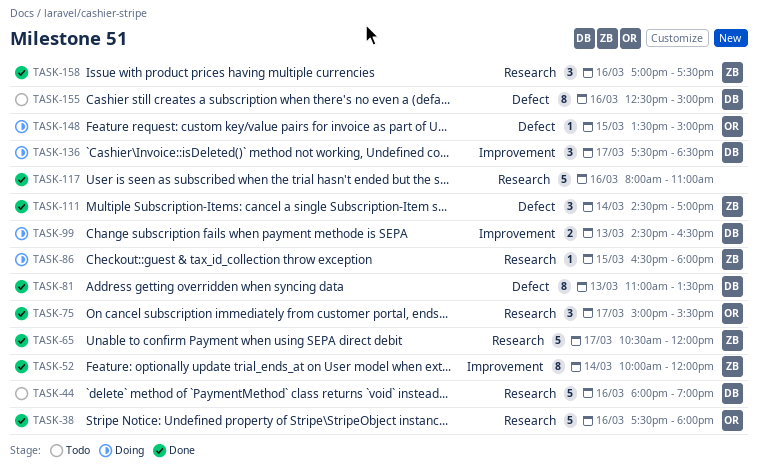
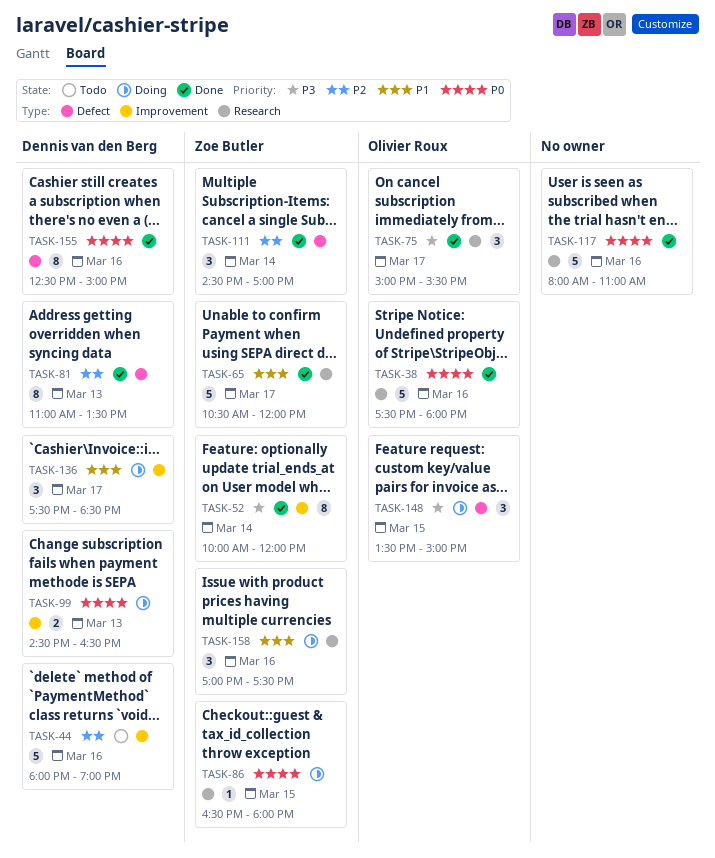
TASK-44, label: Research -> Improvement
TASK-148, estimate: 1 -> 3
TASK-155, status: Todo -> Done
TASK-158, status: Done -> Doing

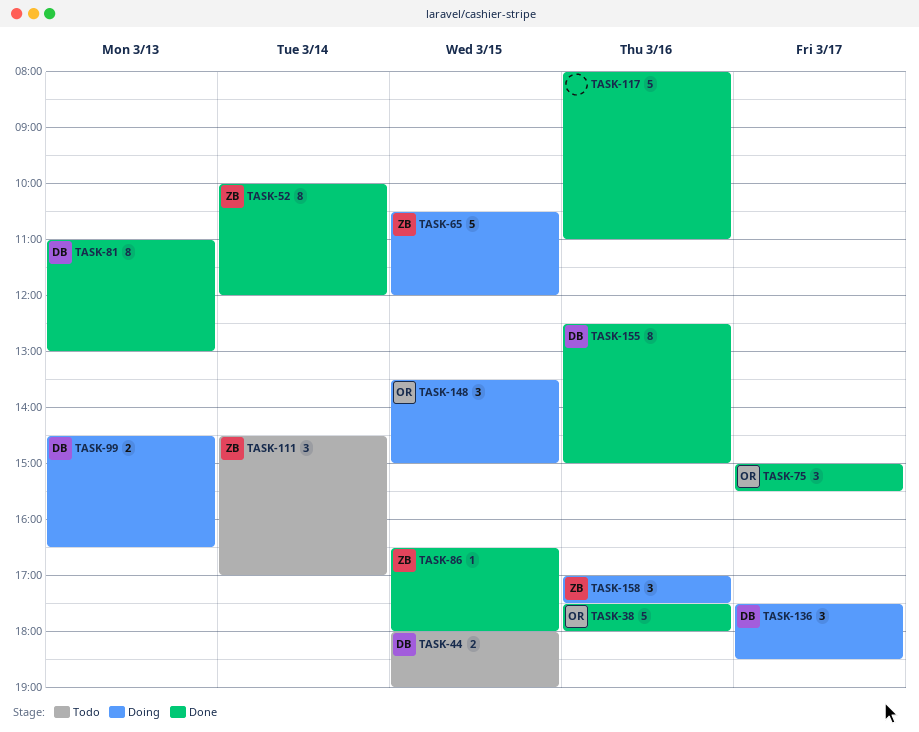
TASK-44, estimate: 5 -> 2
TASK-44, day: Mar 16 -> Mar 15
TASK-65, status: Done -> Doing
TASK-65, day: Mar 17 -> Mar 15
TASK-81, ends: 13:30 -> 13:00
TASK-86, status: Doing -> Done
TASK-111, status: Done -> Todo

